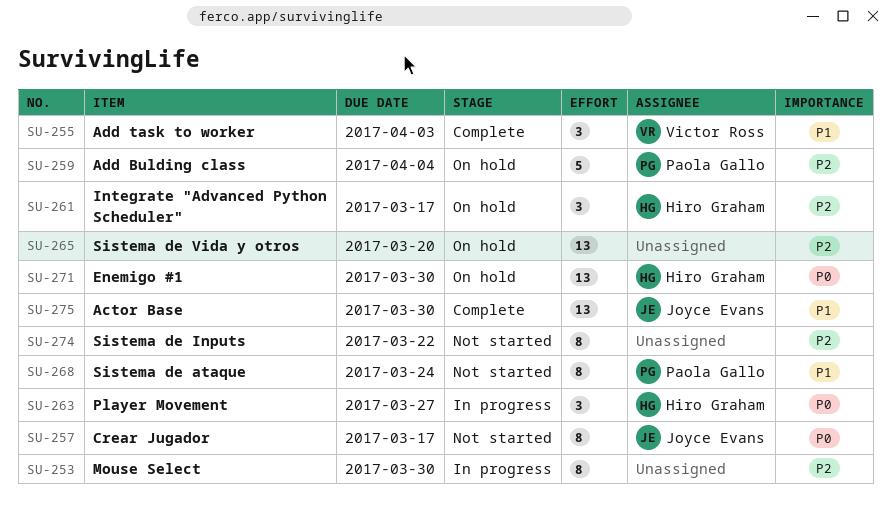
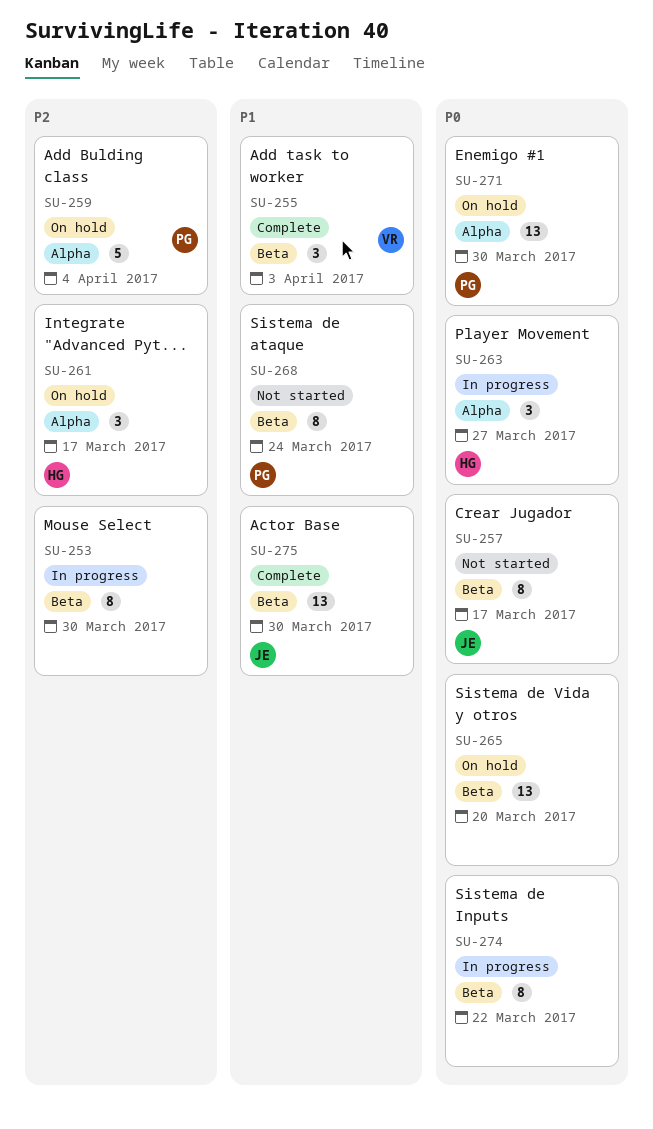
SU-265, priority: P2 -> P0
SU-271, owner: Hiro Graham -> Paola Gallo
SU-274, status: Not started -> In progress
SU-274, priority: P2 -> P0

